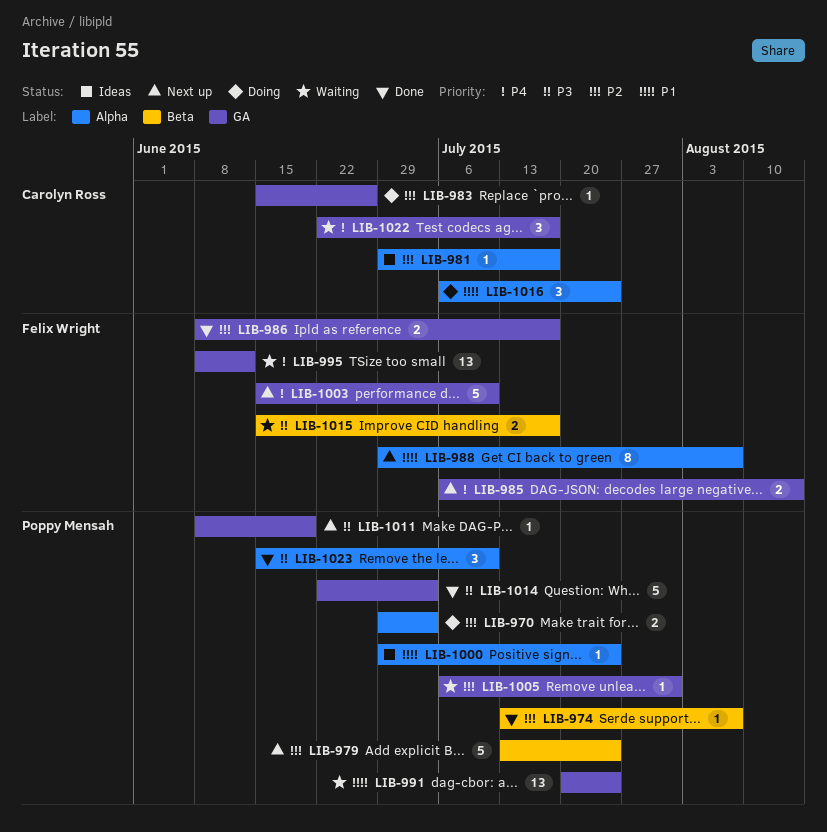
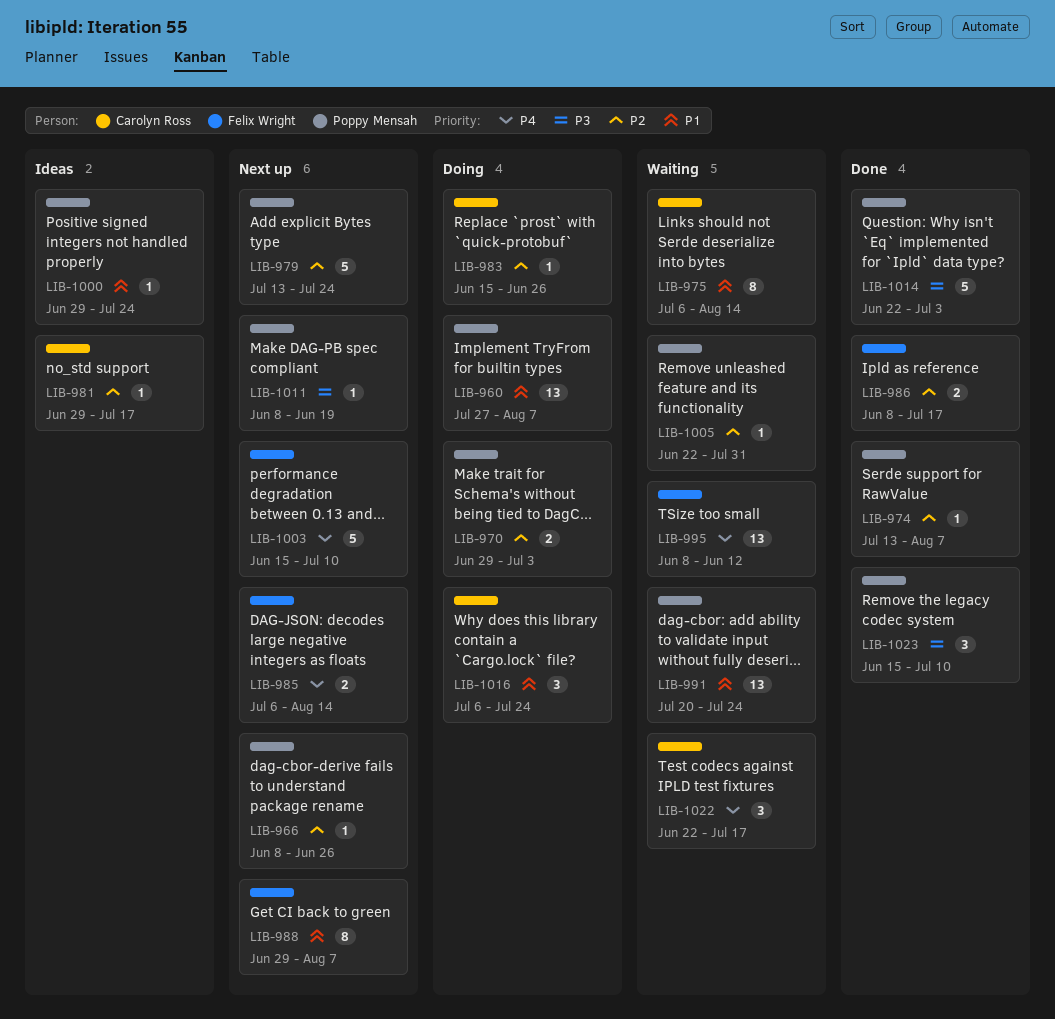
LIB-960: none -> present
LIB-966: none -> present
LIB-975: none -> present
LIB-1005, start: Jul 6 -> Jun 22
LIB-1015: present -> none

